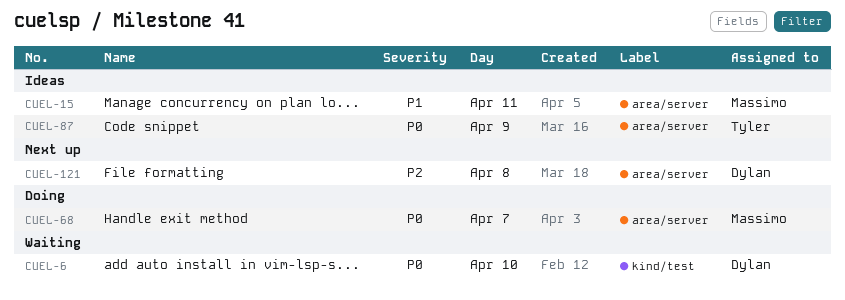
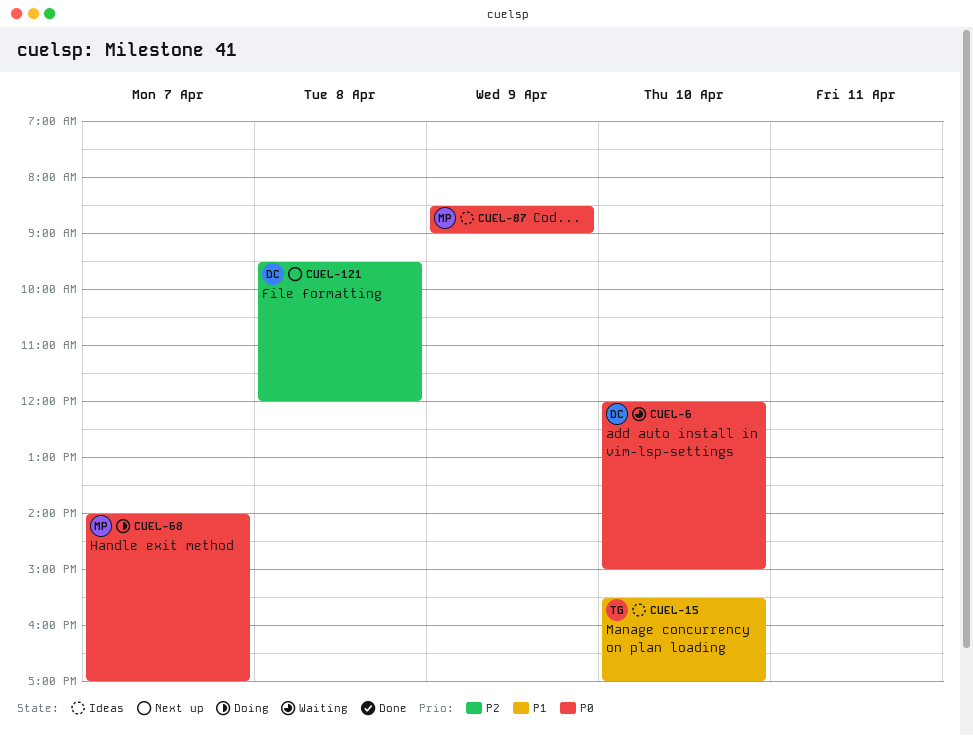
CUEL-15, owner: Massimo -> Tyler
CUEL-15, day: Apr 11 -> Apr 10
CUEL-87, owner: Tyler -> Massimo

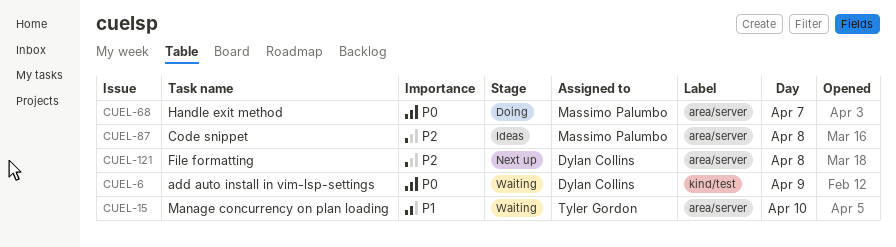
CUEL-6, day: Apr 10 -> Apr 9
CUEL-15, status: Ideas -> Waiting
CUEL-87, priority: P0 -> P2
CUEL-87, day: Apr 9 -> Apr 8

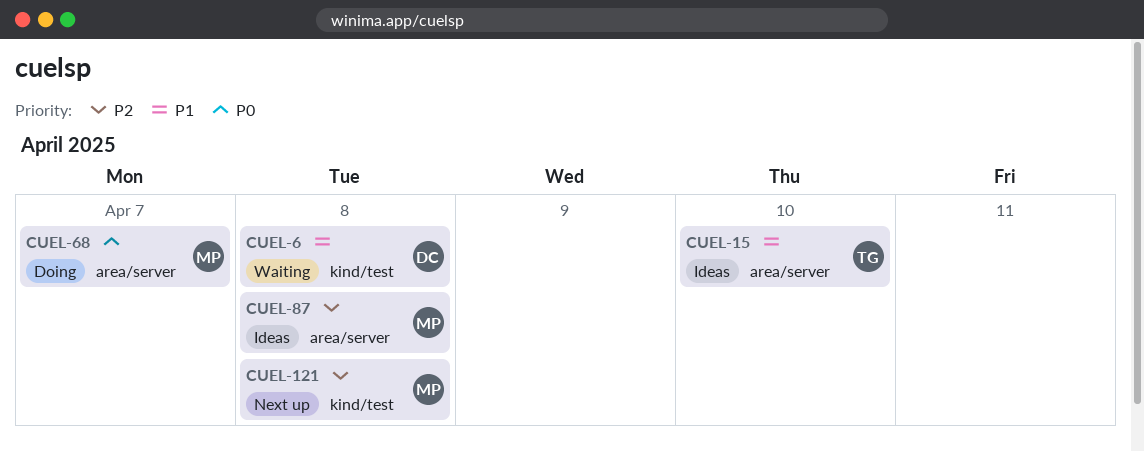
CUEL-6, priority: P0 -> P1
CUEL-6, day: Apr 9 -> Apr 8
CUEL-15, status: Waiting -> Ideas
CUEL-121, owner: Dylan Collins -> Massimo Palumbo
CUEL-121, label: area/server -> kind/test

